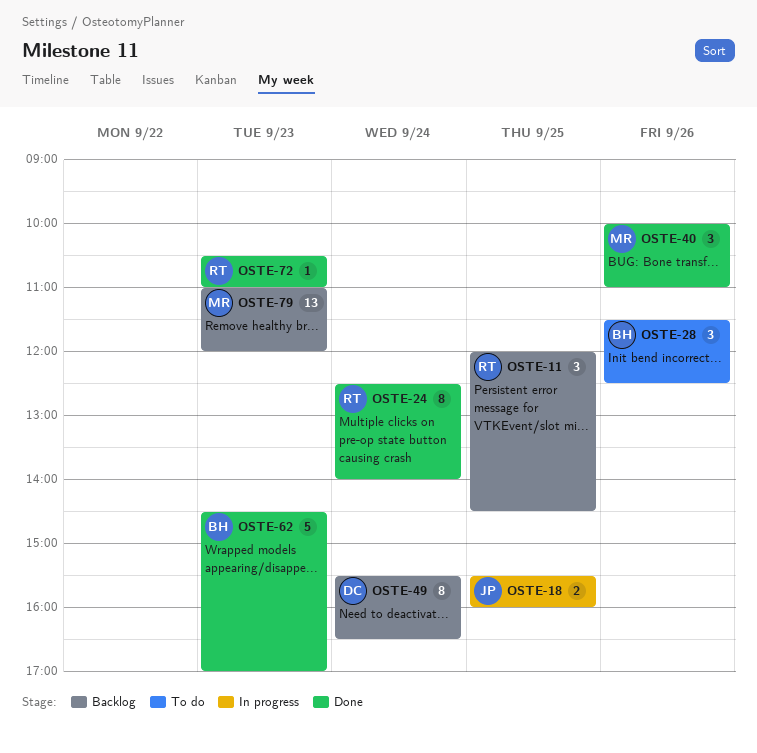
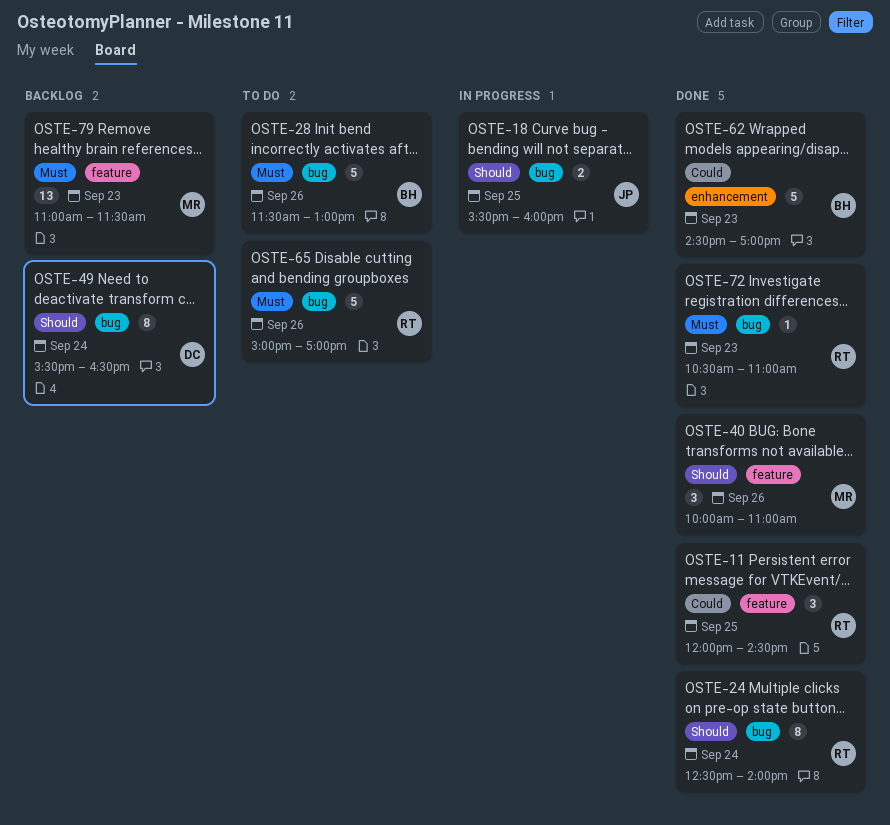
OSTE-11, status: Backlog -> Done
OSTE-28, estimate: 3 -> 5
OSTE-28, ends: 12:30 -> 13:00
OSTE-65: none -> present
OSTE-79, ends: 12:00 -> 11:30

